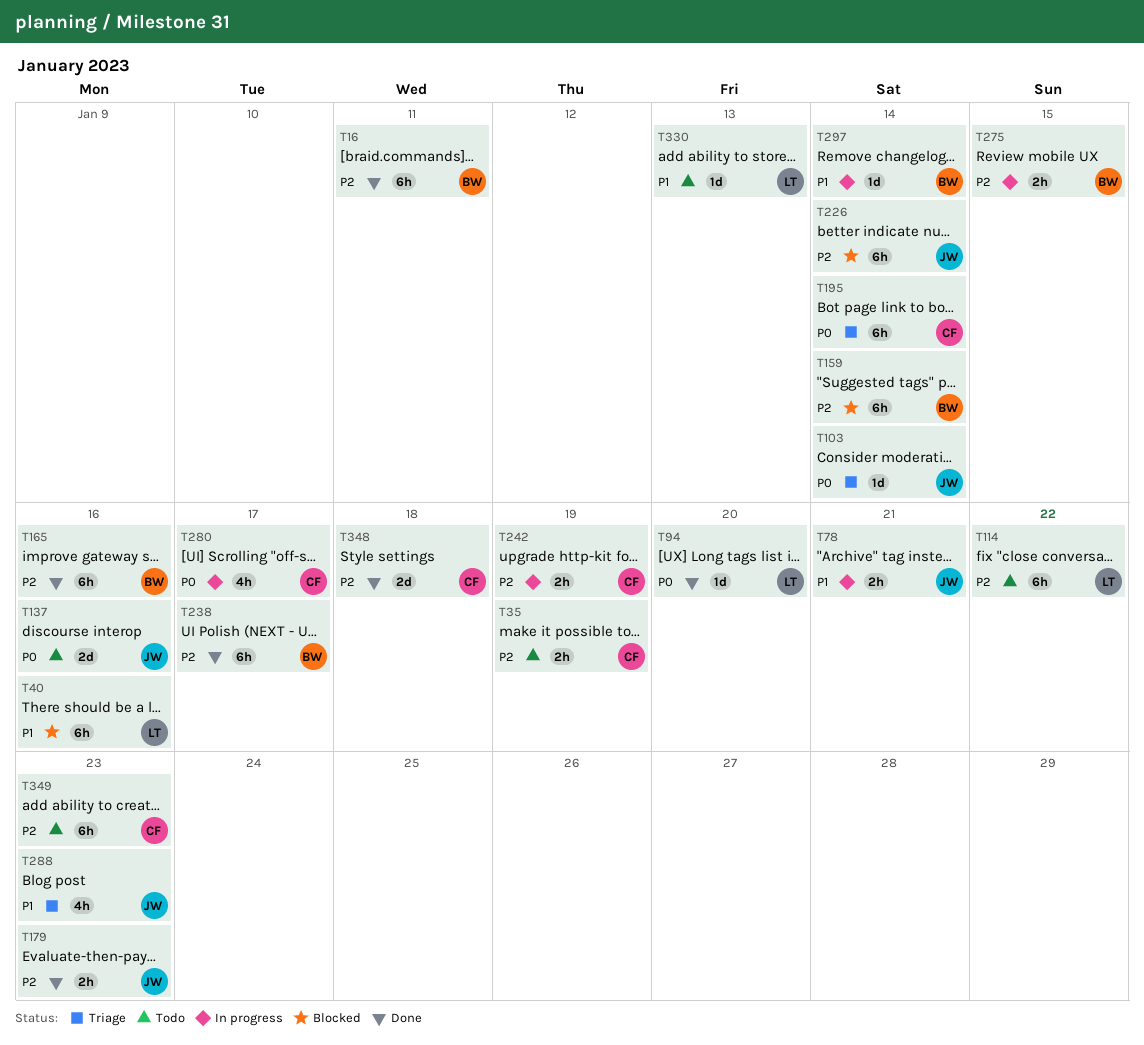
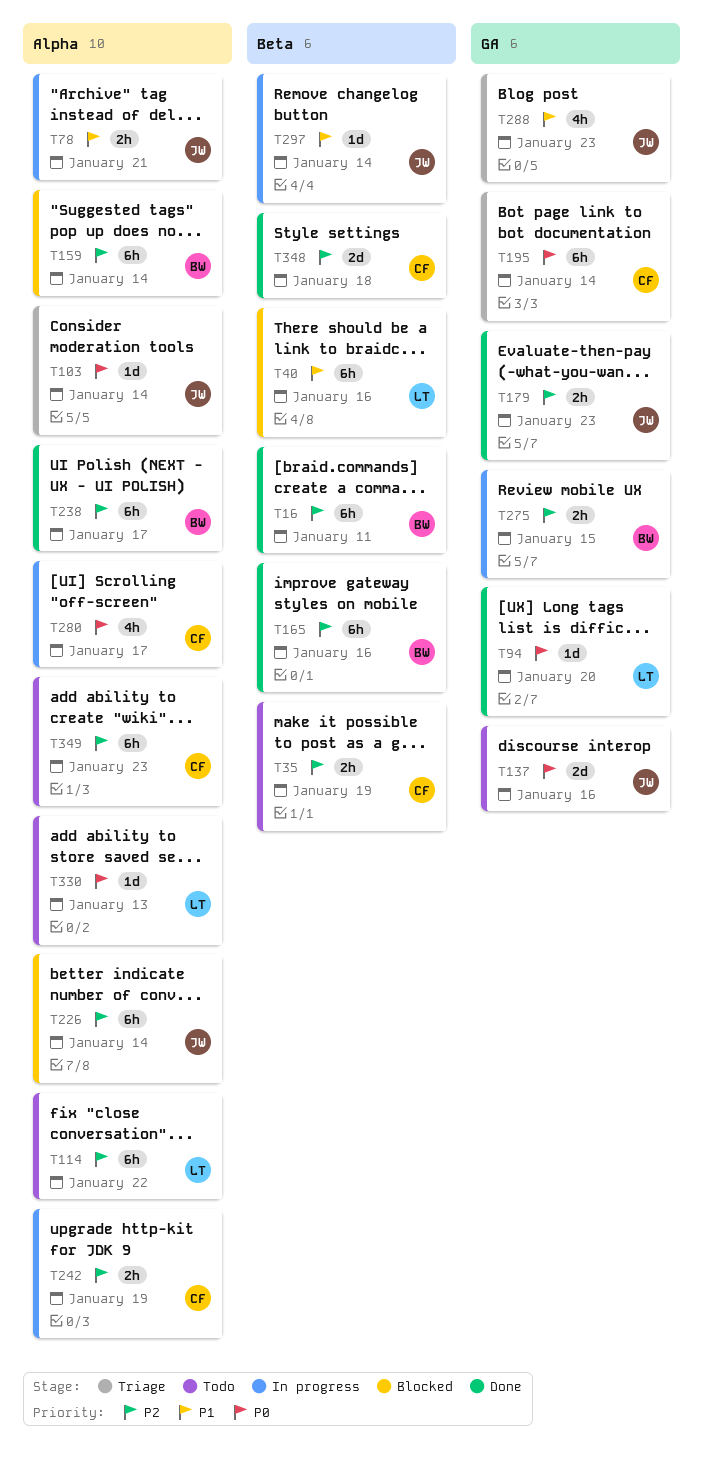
T297, owner: BW -> JW
T330, priority: P1 -> P0

